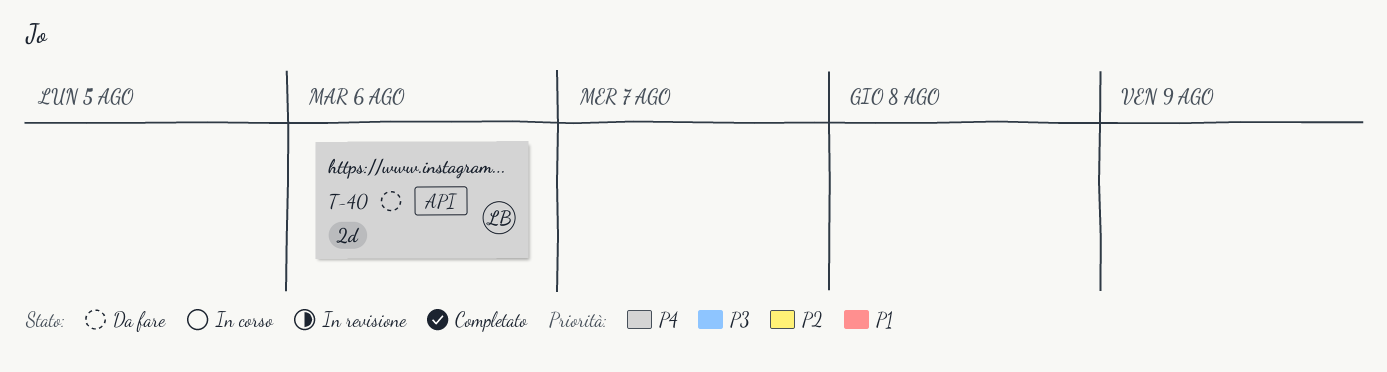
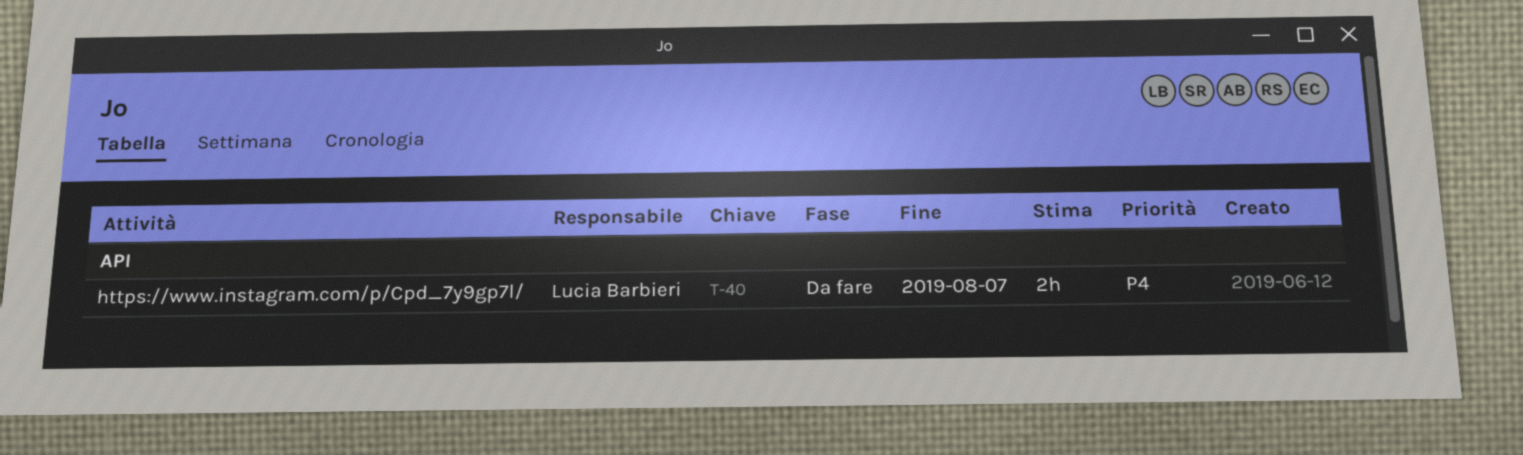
T-40, estimate: 2d -> 2h
T-40, due: Aug 6 -> Aug 7

